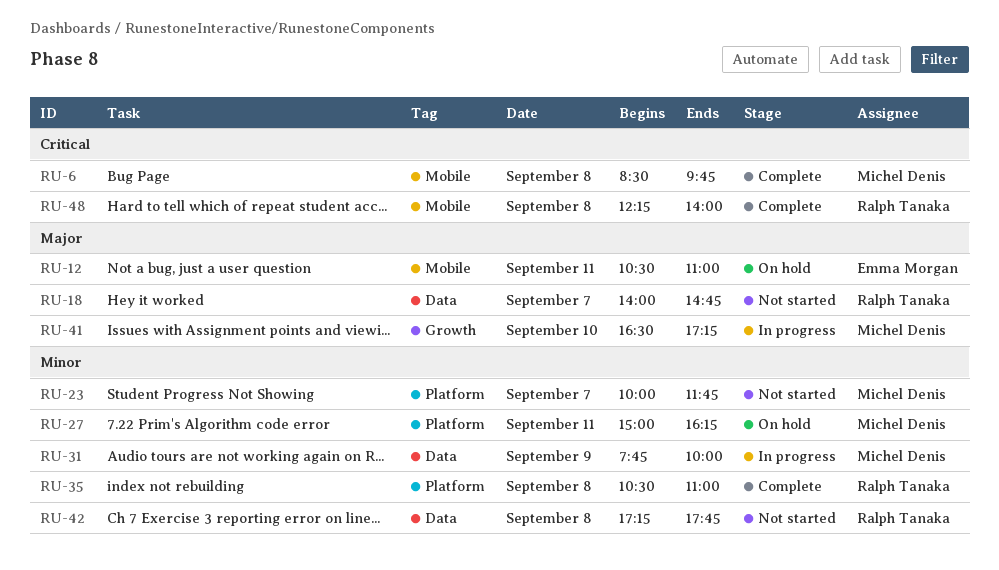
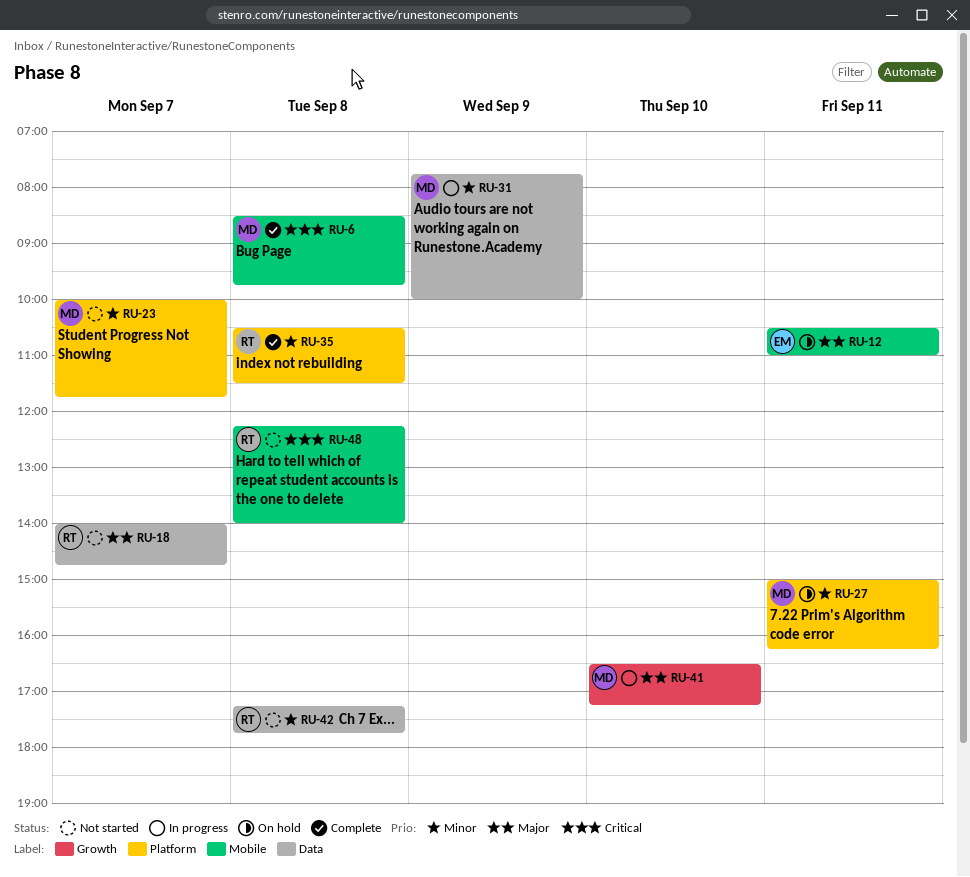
RU-35, ends: 11:00 -> 11:30
RU-48, status: Complete -> Not started

